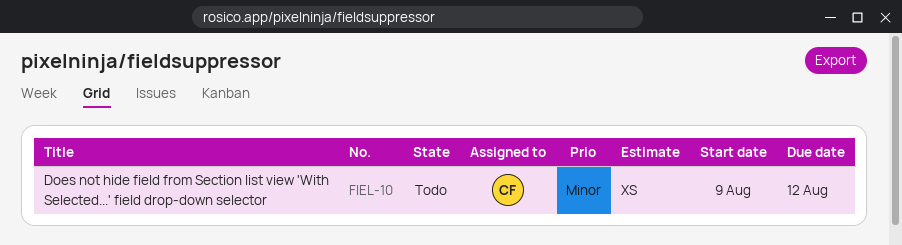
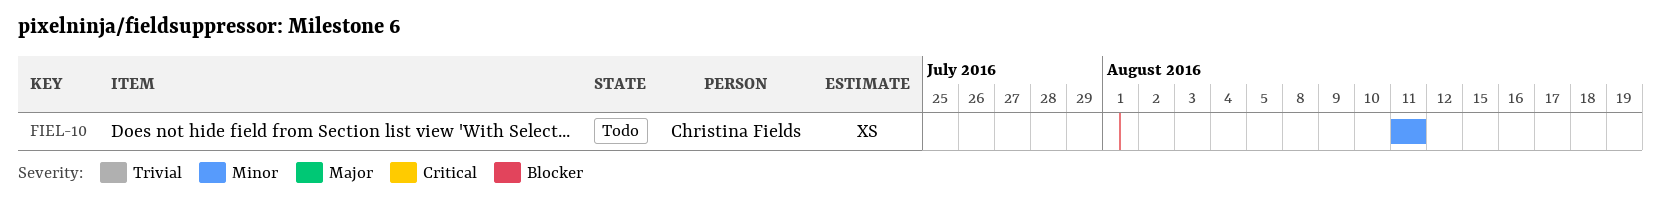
FIEL-10, start: Aug 9 -> Aug 11
FIEL-10, due: Aug 12 -> Aug 11

